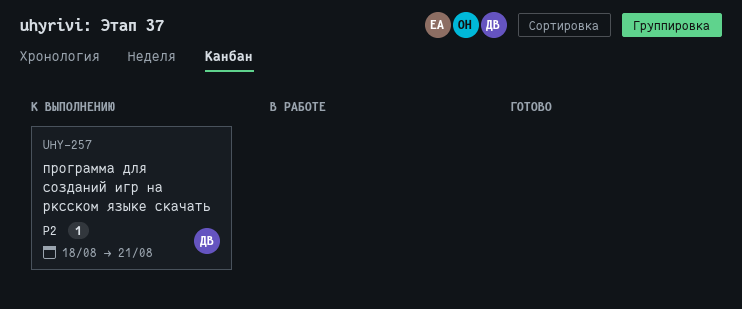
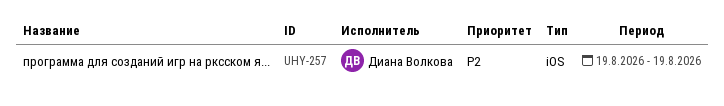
UHY-257, start: Aug 18 -> Aug 19
UHY-257, due: Aug 21 -> Aug 19

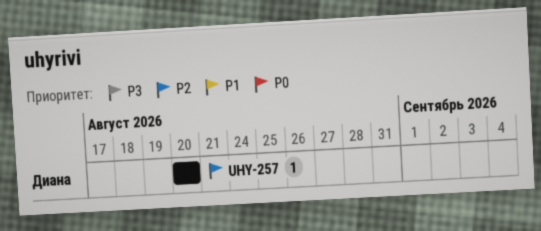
UHY-257, start: Aug 19 -> Aug 20
UHY-257, due: Aug 19 -> Aug 20

